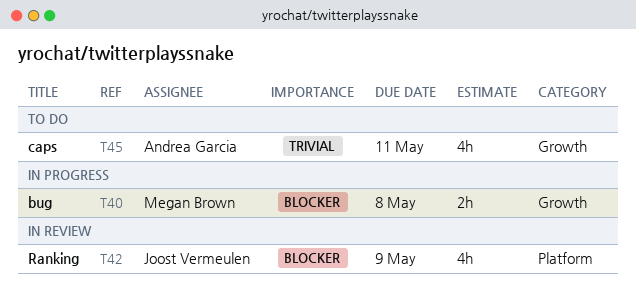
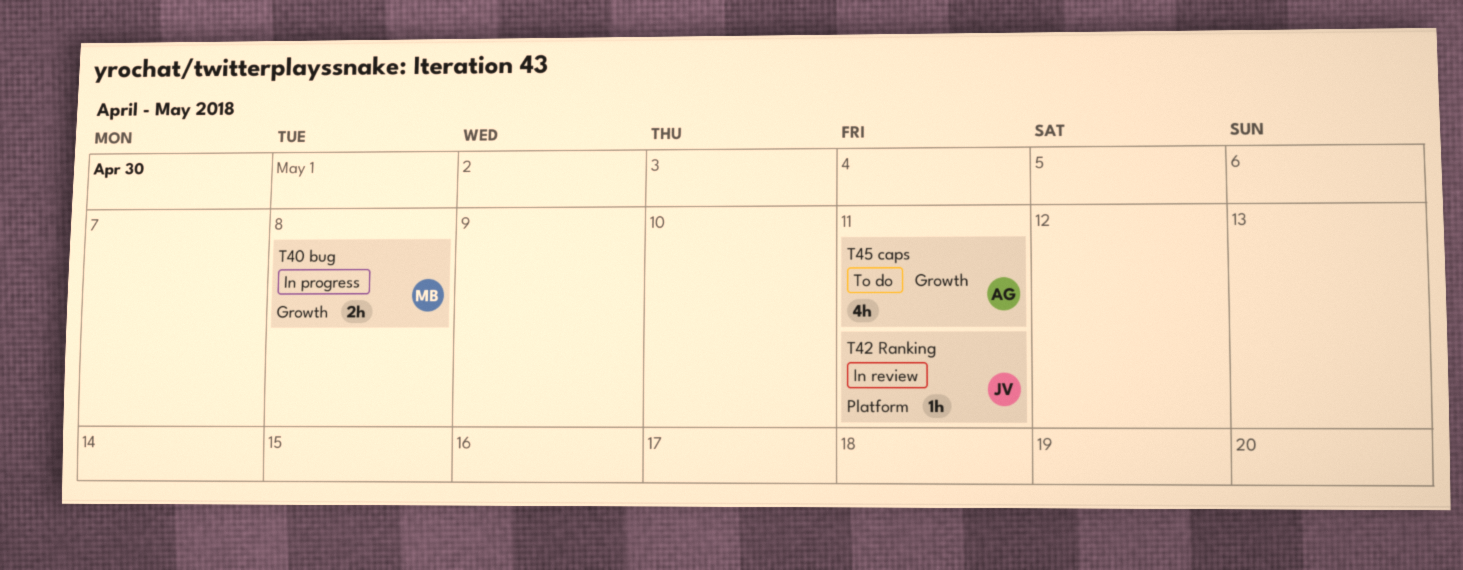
T42, estimate: 4h -> 1h
T42, due: May 9 -> May 11

